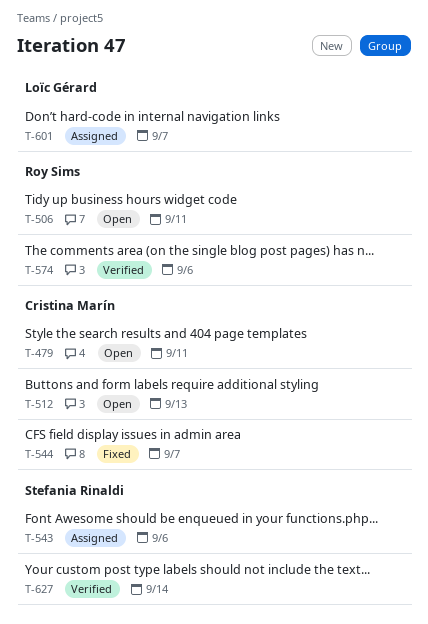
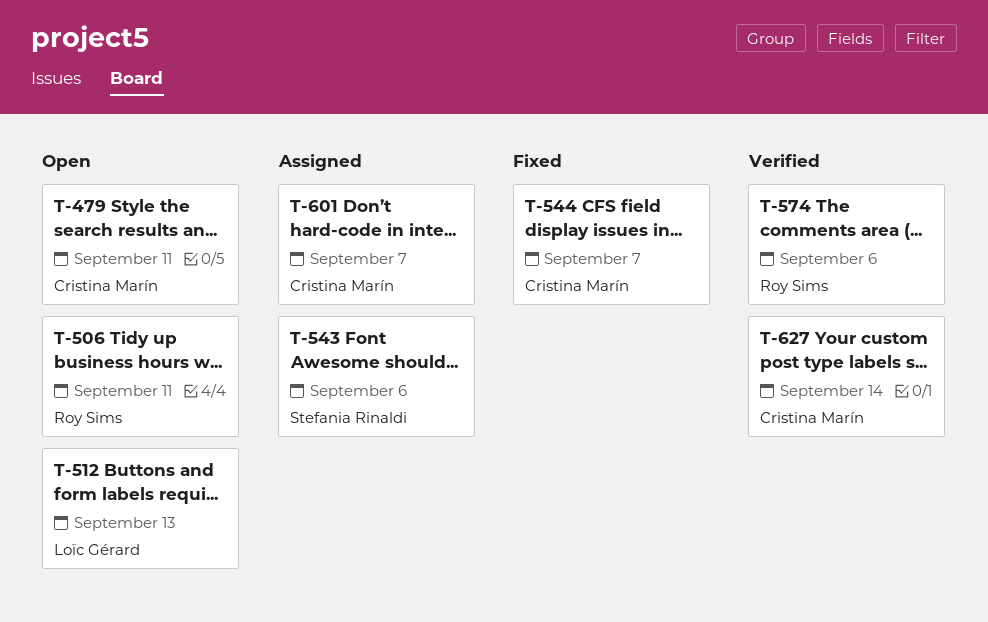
T-512, owner: Cristina Marín -> Loïc Gérard
T-601, owner: Loïc Gérard -> Cristina Marín
T-627, owner: Stefania Rinaldi -> Cristina Marín

